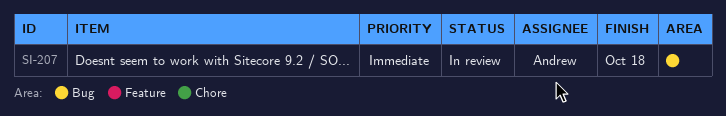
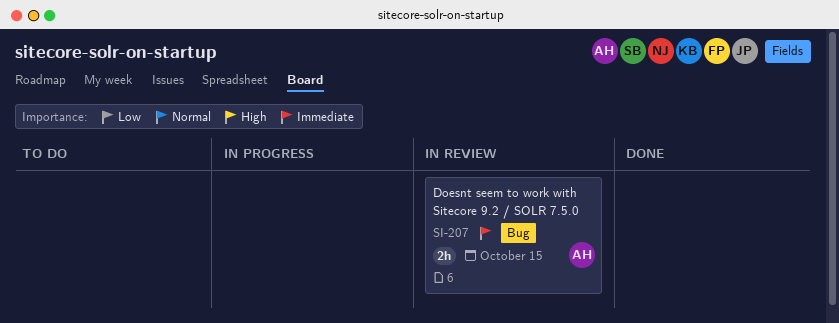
SI-207, due: Oct 18 -> Oct 15

